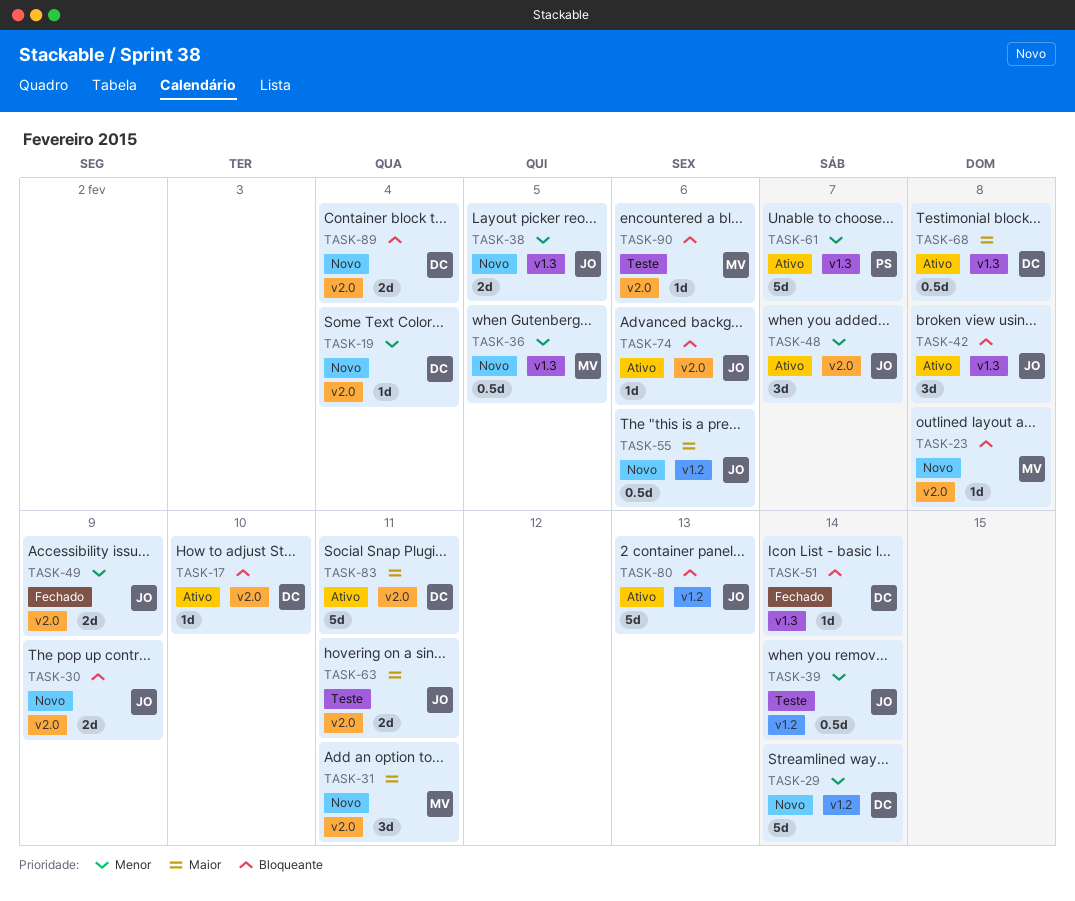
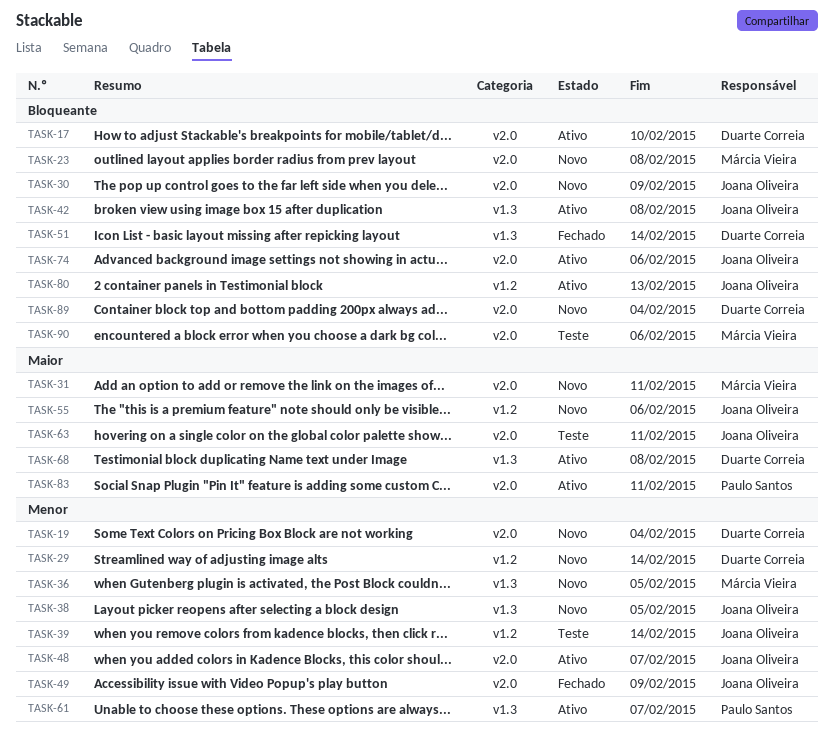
TASK-83, owner: Duarte Correia -> Paulo Santos

